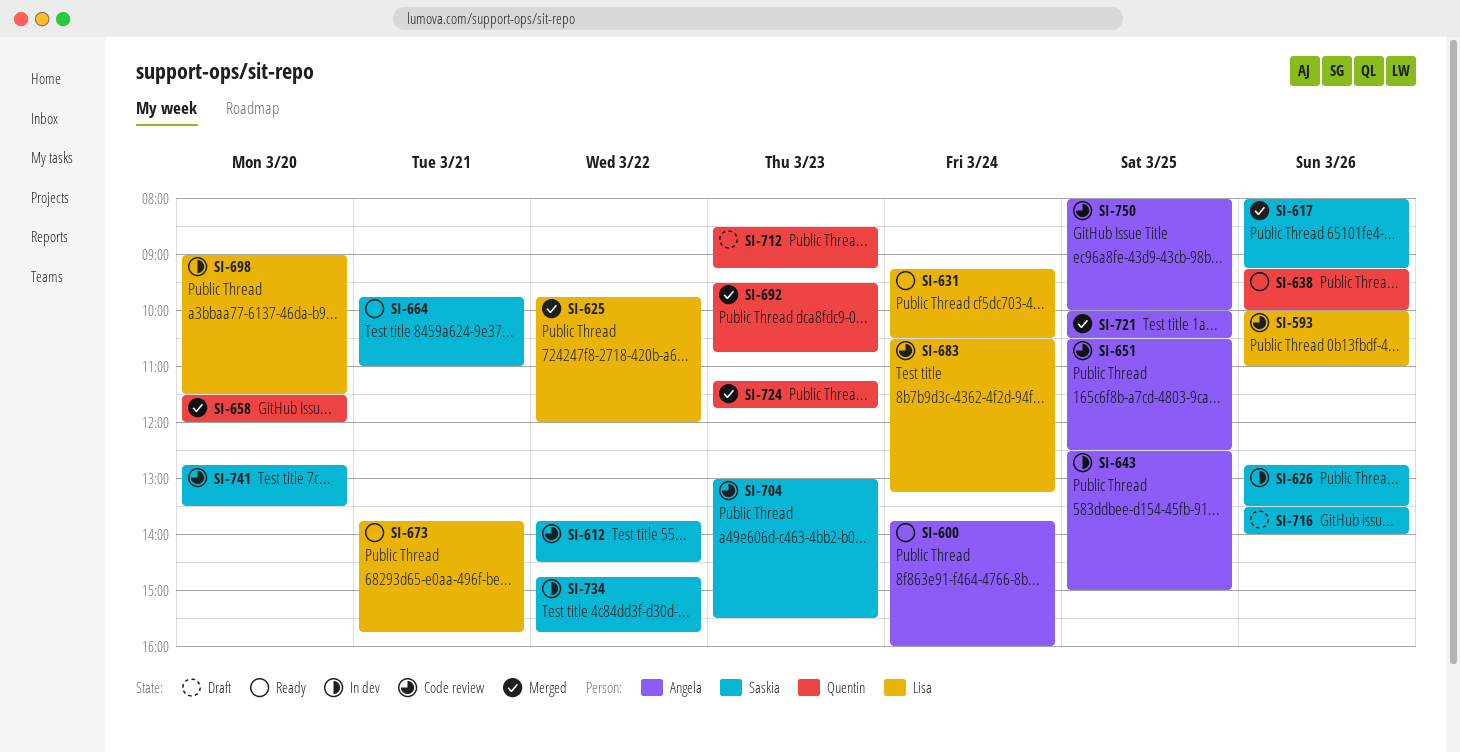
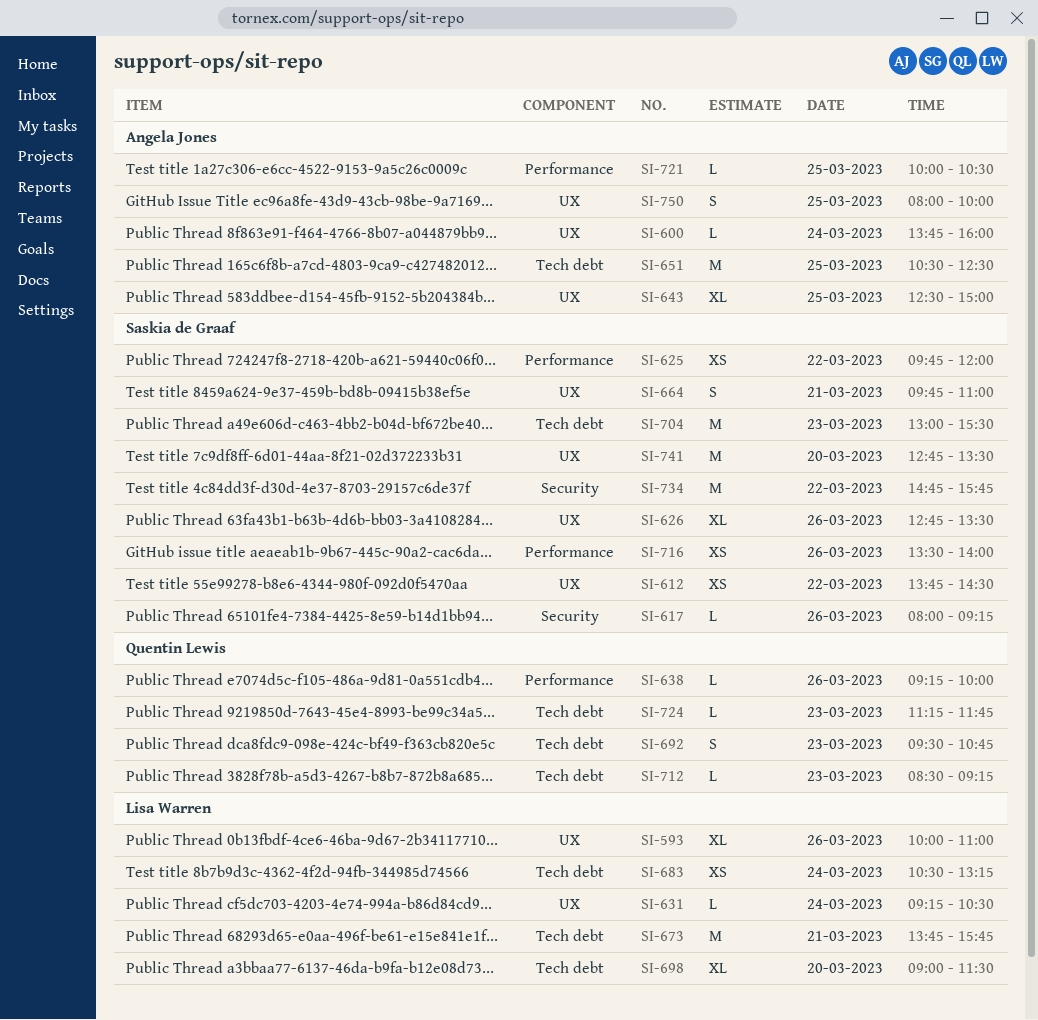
SI-625, owner: Lisa Warren -> Saskia de Graaf
SI-658: present -> none

